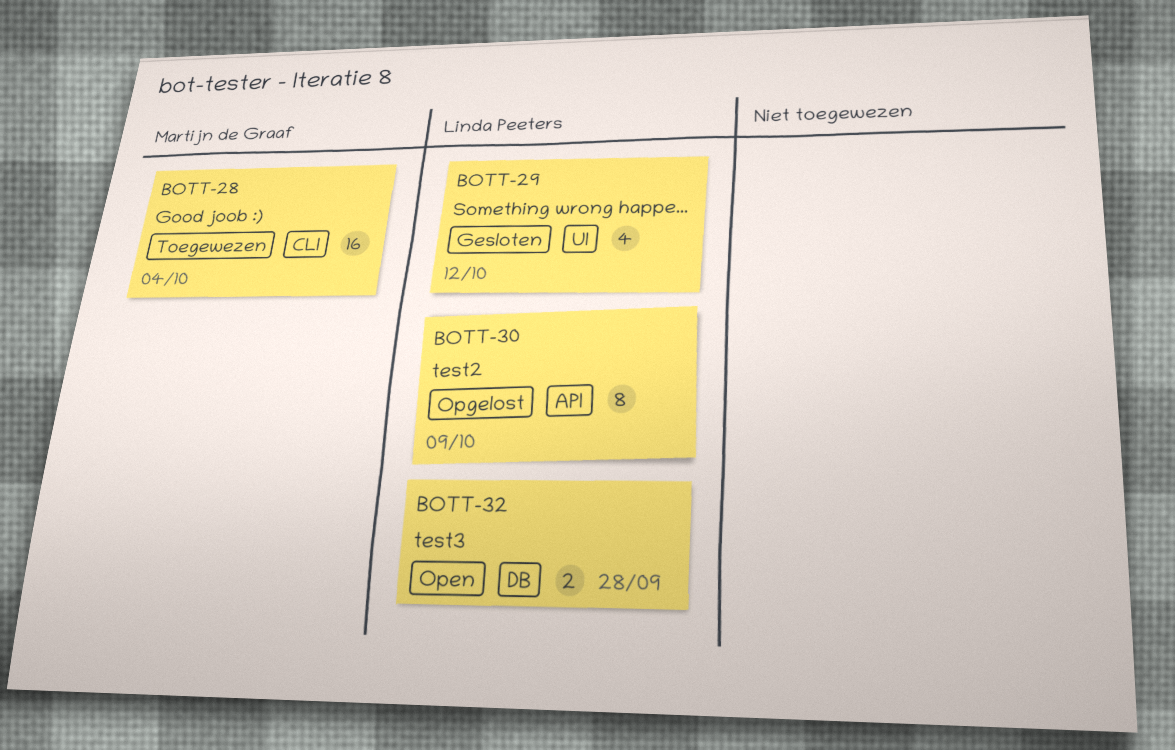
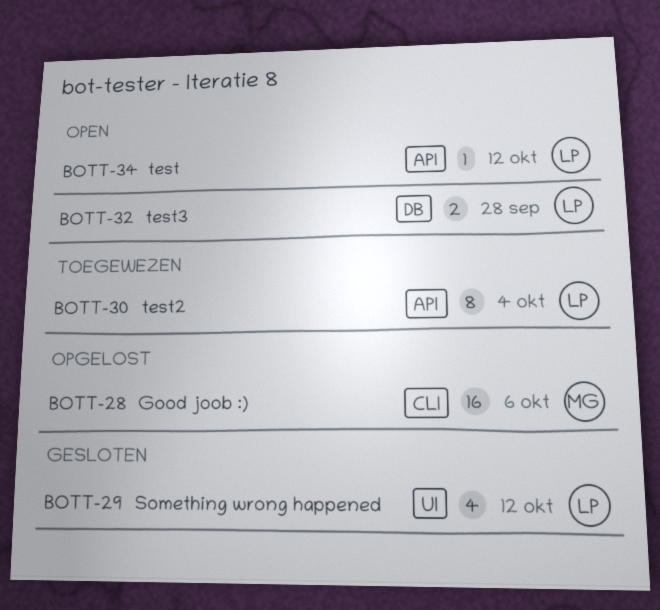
BOTT-28, status: Toegewezen -> Opgelost
BOTT-28, due: Oct 4 -> Oct 6
BOTT-30, status: Opgelost -> Toegewezen
BOTT-30, due: Oct 9 -> Oct 4
BOTT-34: none -> present

